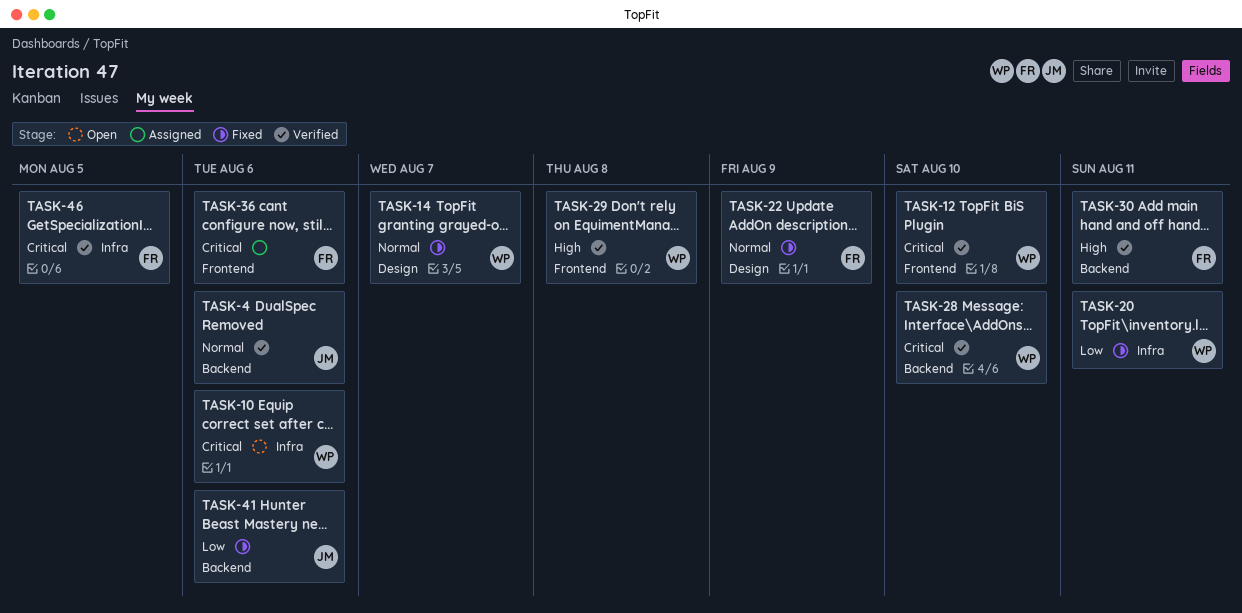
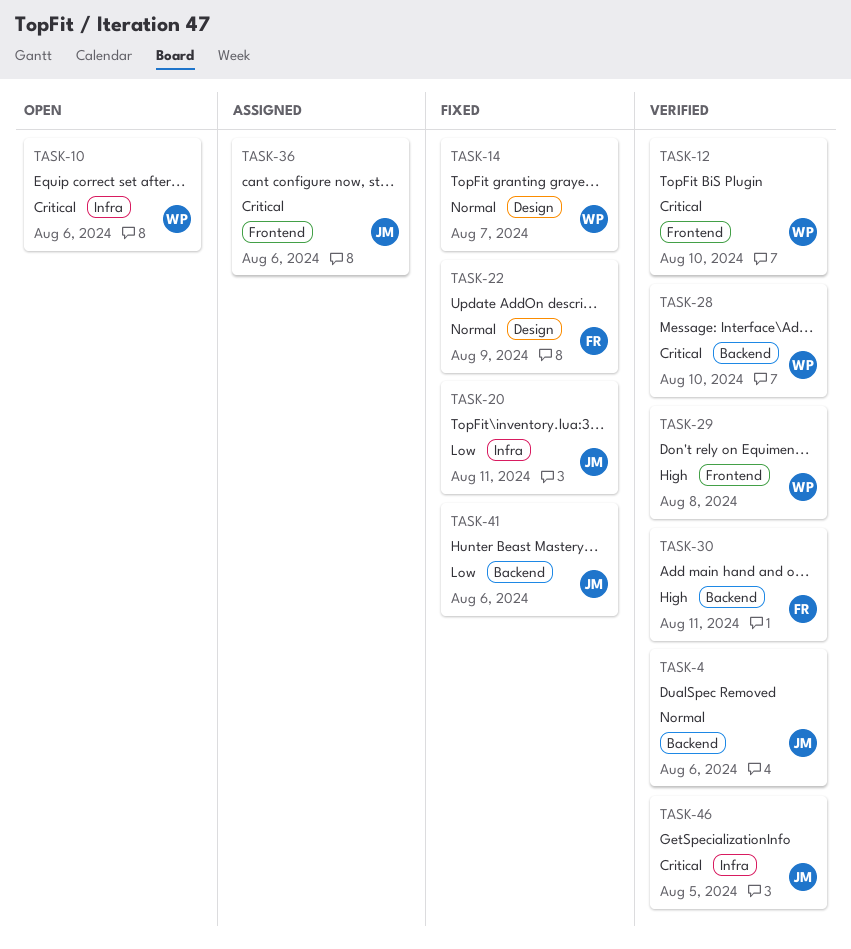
TASK-20, owner: WP -> JM
TASK-36, owner: FR -> JM
TASK-46, owner: FR -> JM

